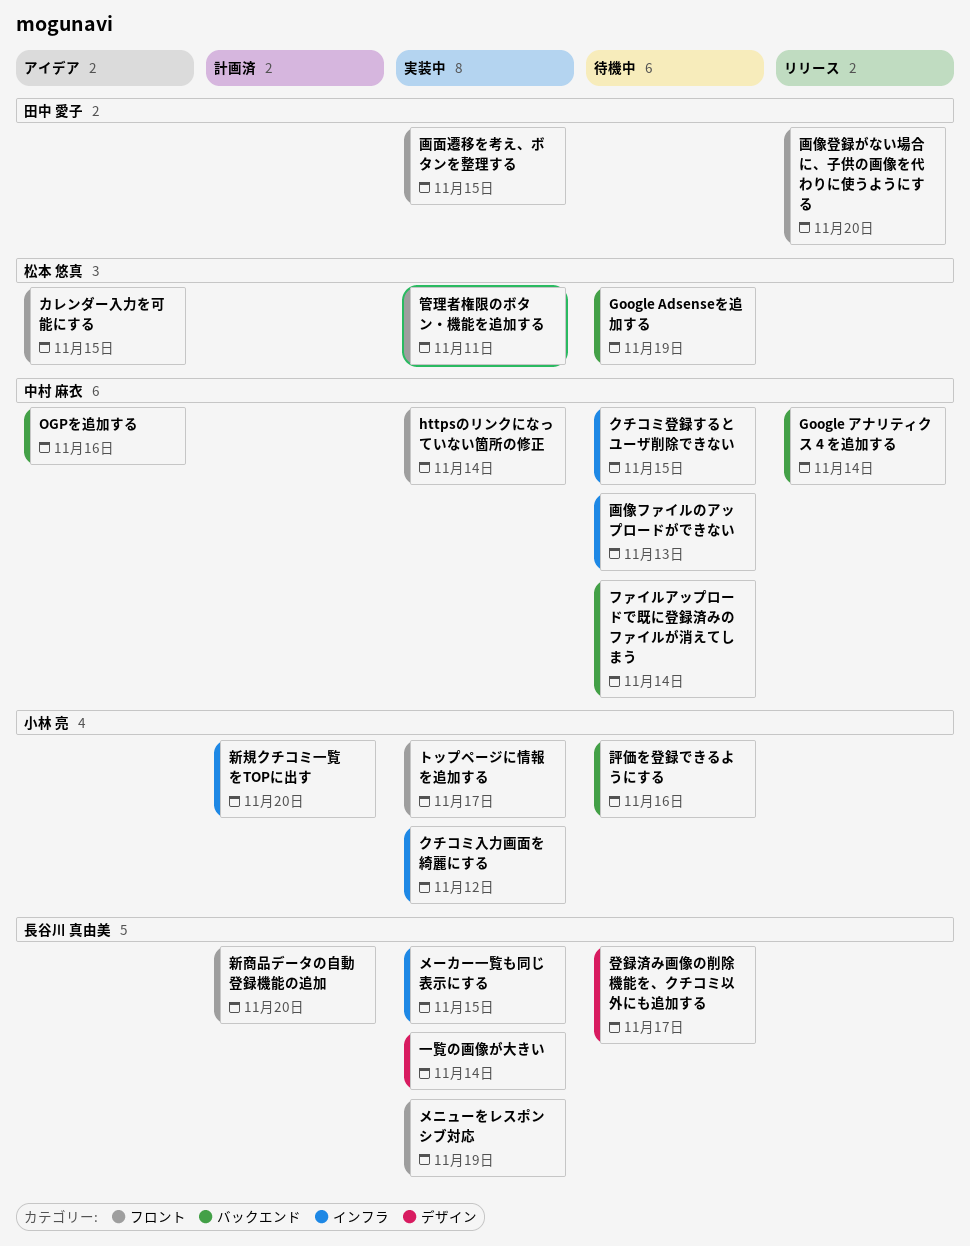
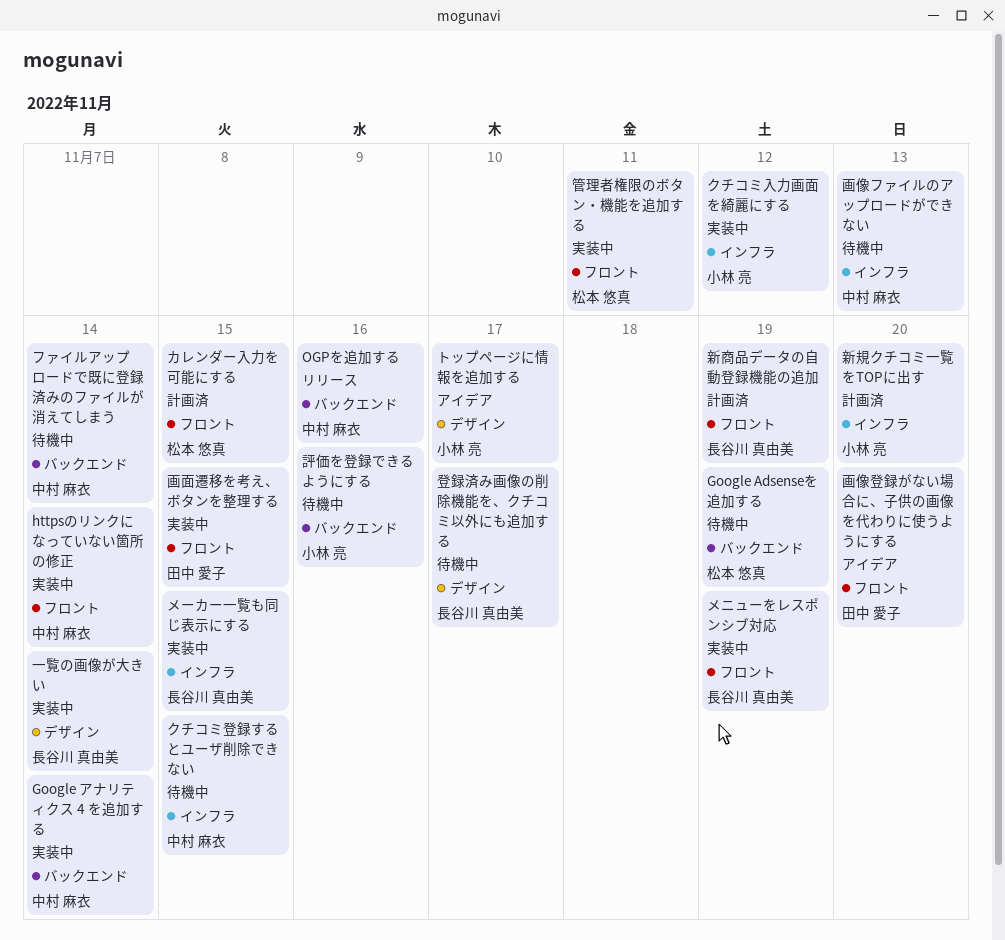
Google アナリティクス 4 を追加する, status: リリース -> 実装中
OGPを追加する, status: アイデア -> リリース
カレンダー入力を可能にする, status: アイデア -> 計画済
トップページに情報を追加する, status: 実装中 -> アイデア
トップページに情報を追加する, label: フロント -> デザイン
新商品データの自動登録機能の追加, due: Nov 20 -> Nov 19
画像登録がない場合に、子供の画像を代わりに使うようにする, status: リリース -> アイデア

